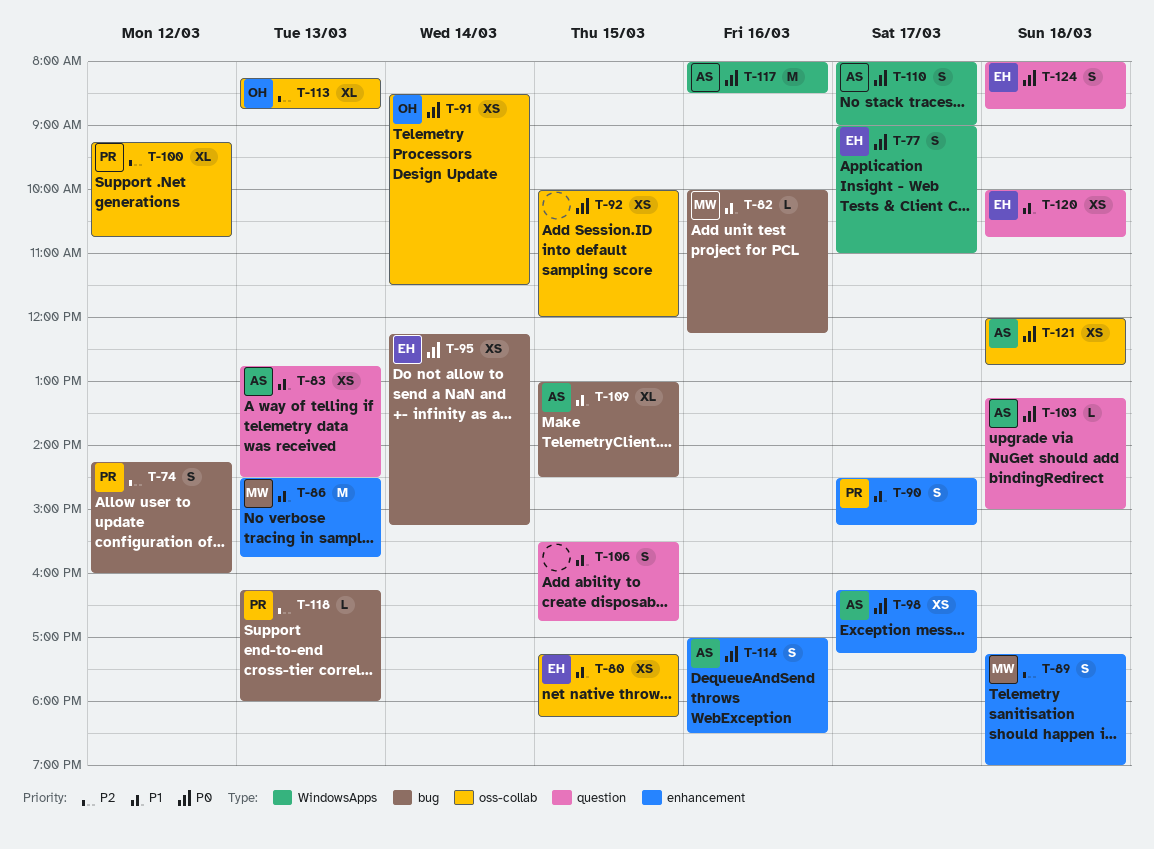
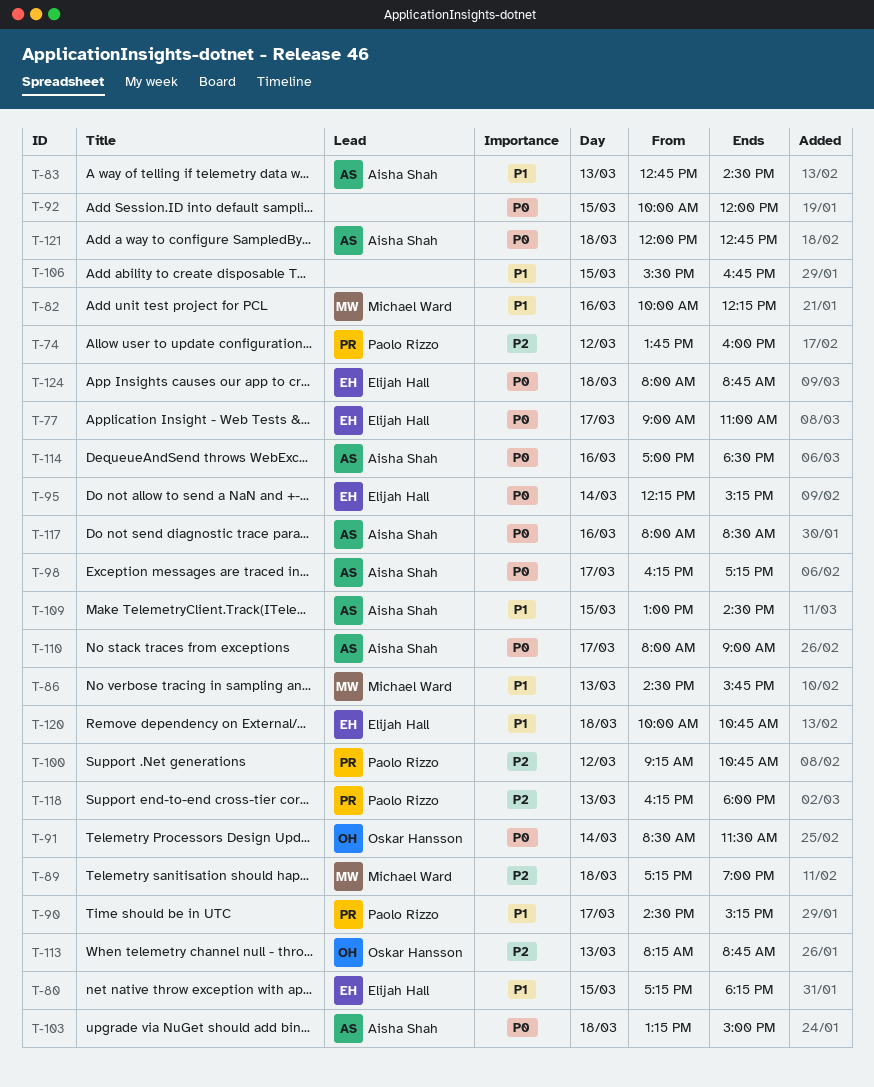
T-74, begins: 14:15 -> 13:45

